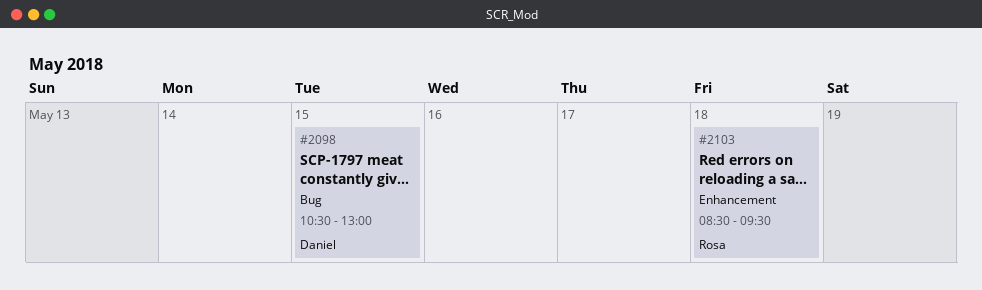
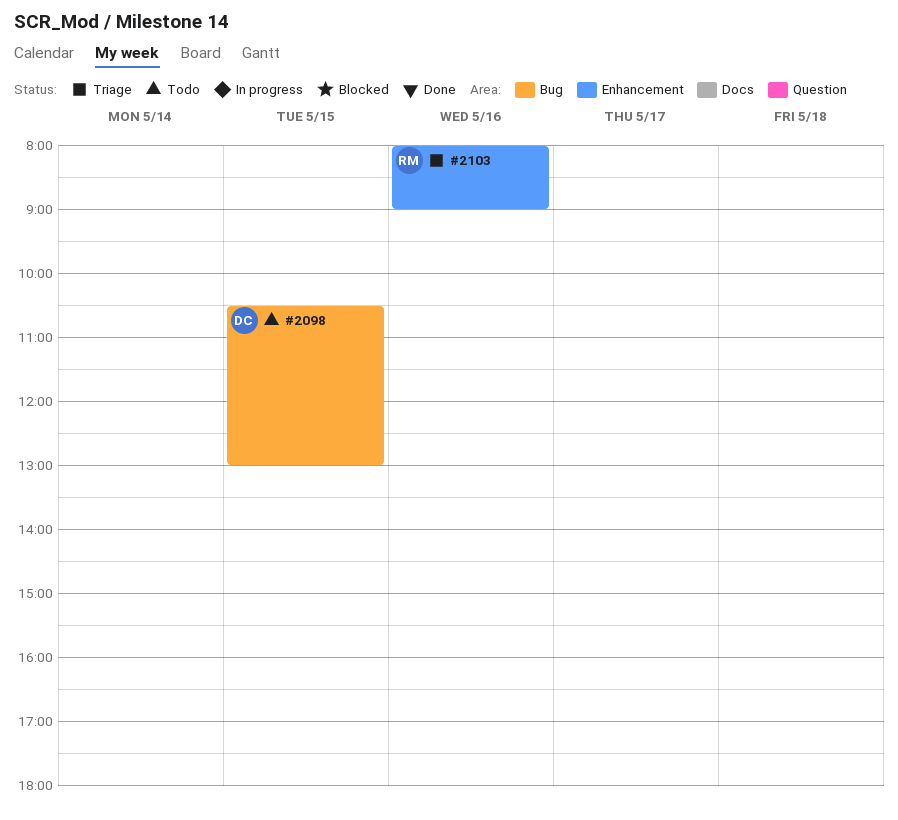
#2103, day: May 18 -> May 16
#2103, begins: 08:30 -> 08:00
#2103, ends: 09:30 -> 09:00

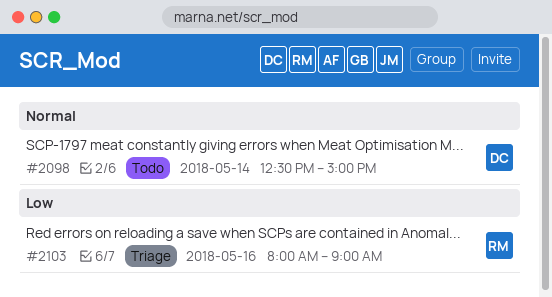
#2098, day: May 15 -> May 14
#2098, begins: 10:30 -> 12:30
#2098, ends: 13:00 -> 15:00

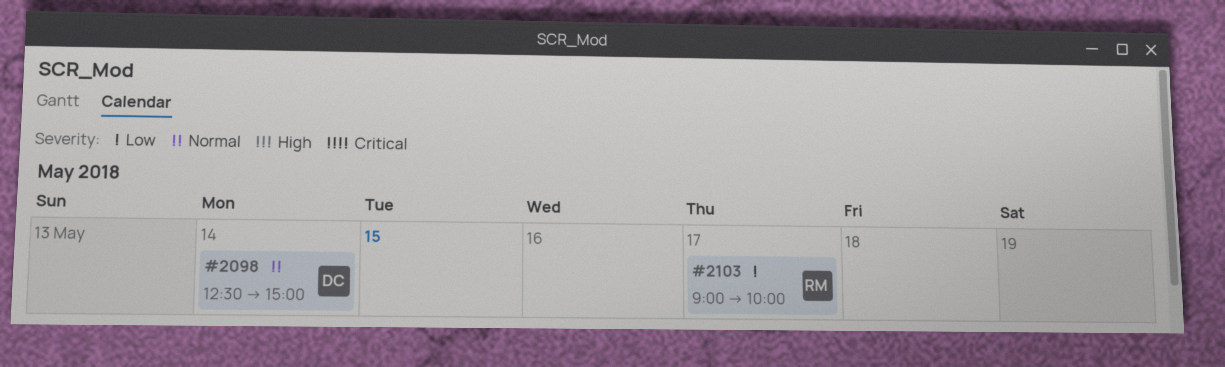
#2103, day: May 16 -> May 17
#2103, begins: 08:00 -> 09:00
#2103, ends: 09:00 -> 10:00

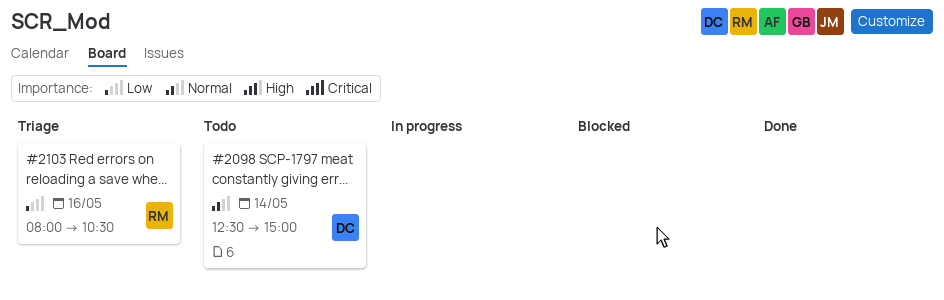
#2103, day: May 17 -> May 16
#2103, begins: 09:00 -> 08:00
#2103, ends: 10:00 -> 10:30

